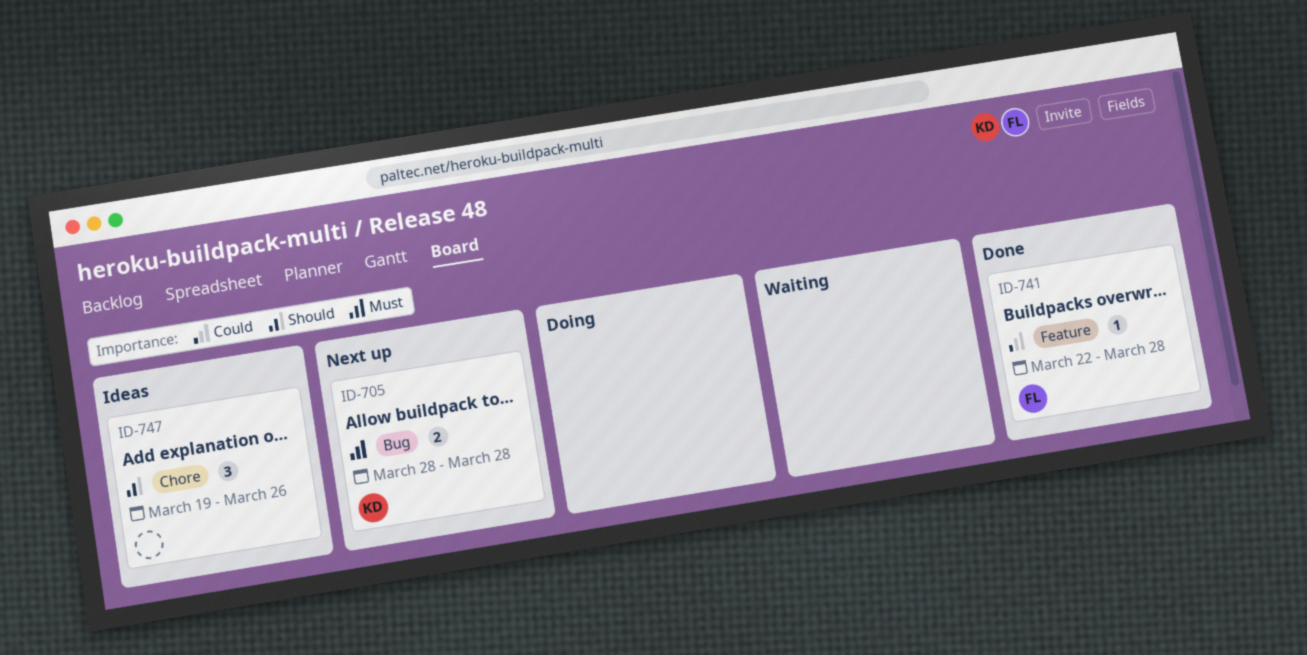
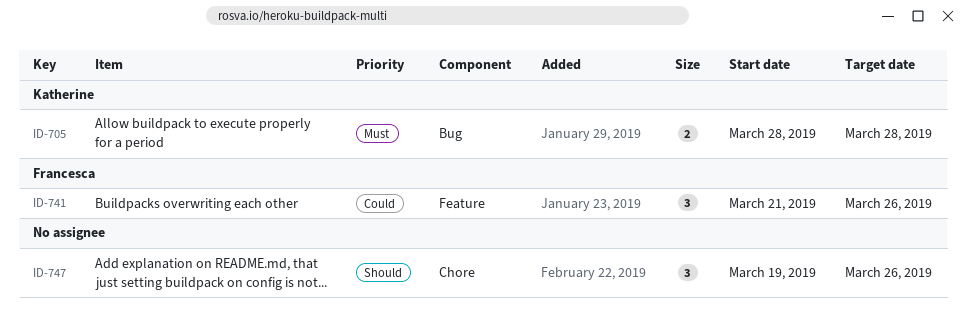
ID-741, estimate: 1 -> 3
ID-741, start: Mar 22 -> Mar 21
ID-741, due: Mar 28 -> Mar 26

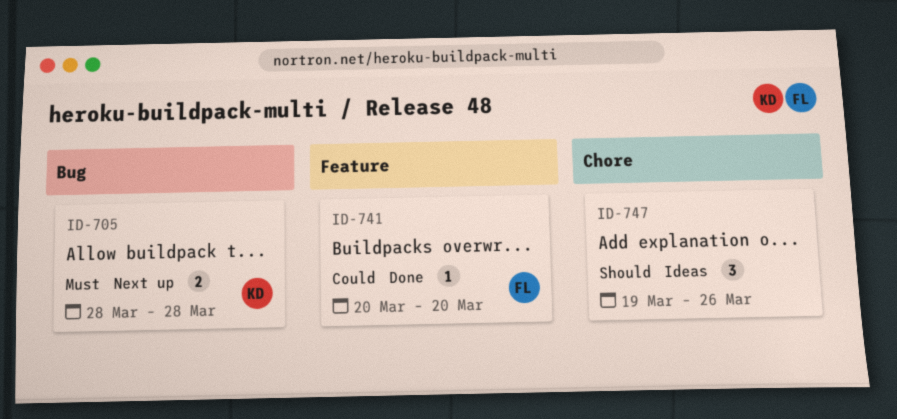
ID-741, estimate: 3 -> 1
ID-741, start: Mar 21 -> Mar 20
ID-741, due: Mar 26 -> Mar 20

